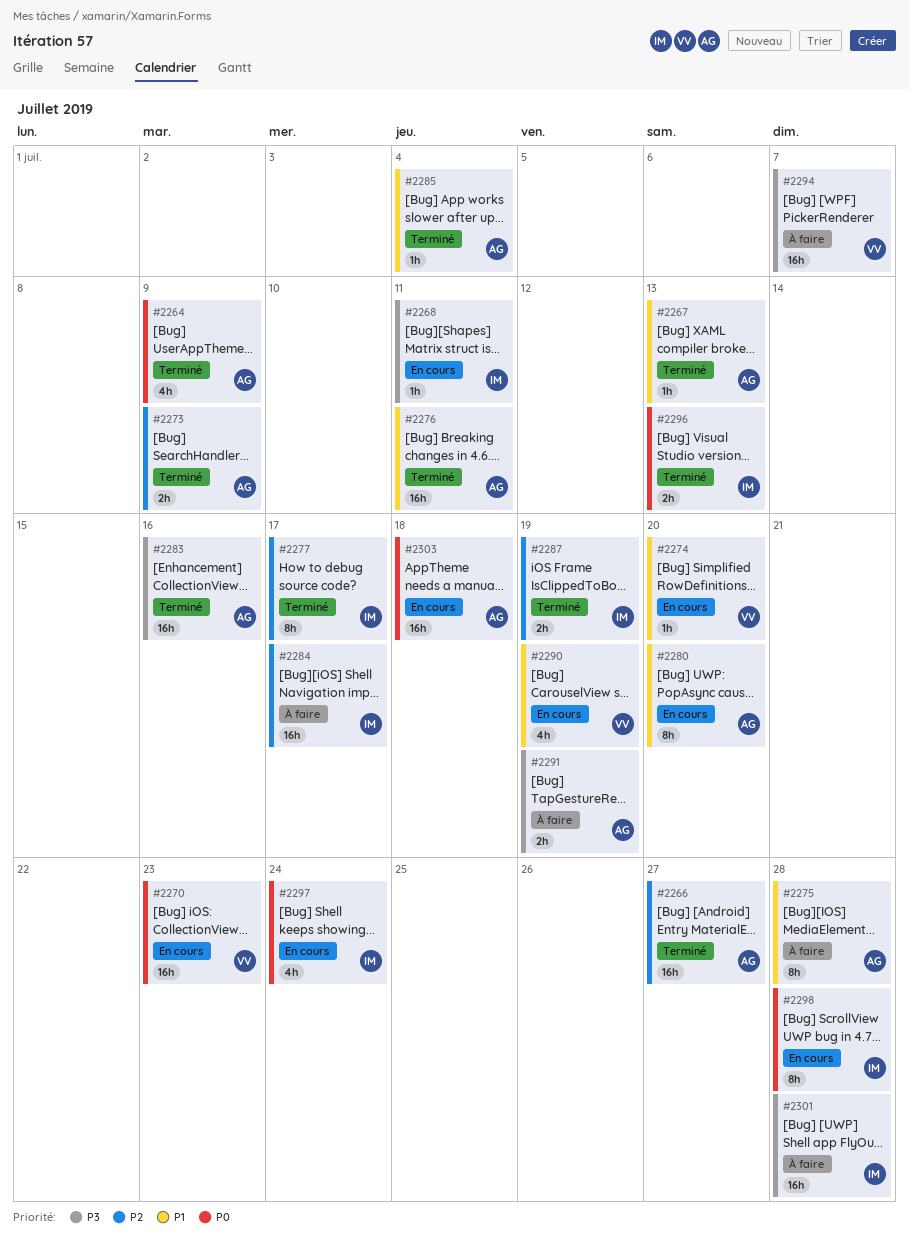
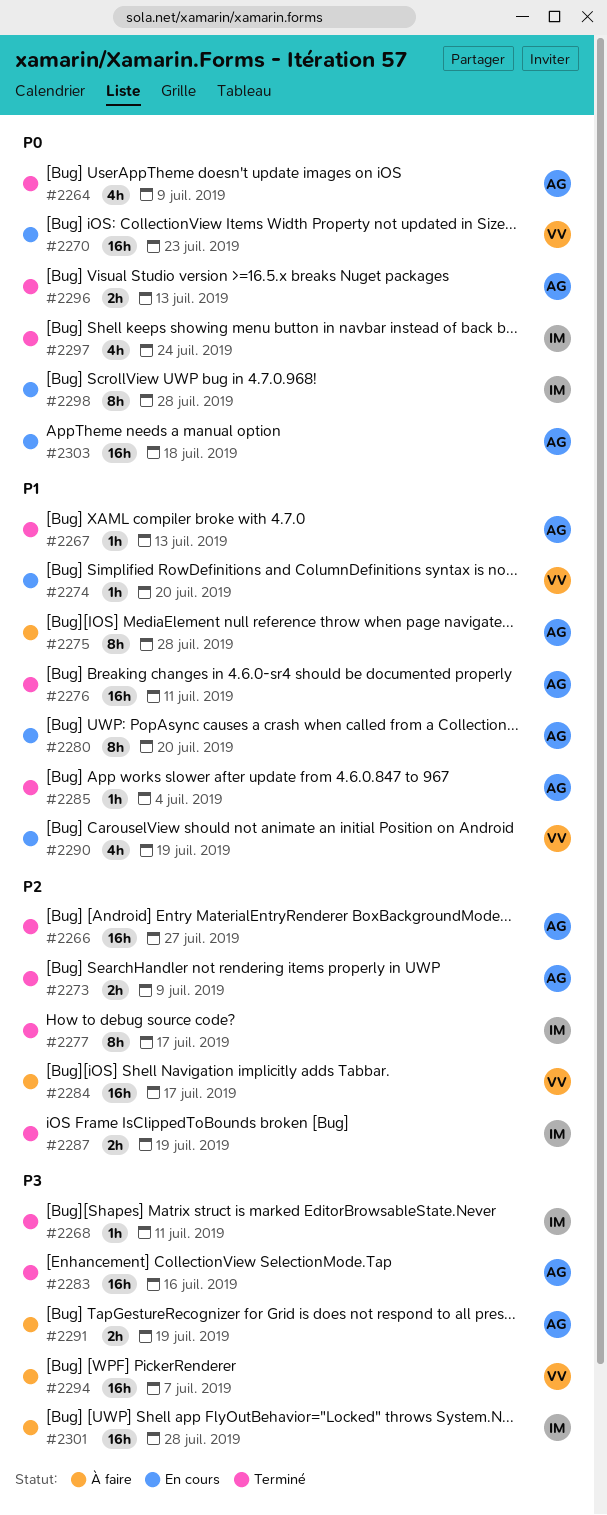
#2268, status: En cours -> Terminé
#2284, owner: IM -> VV
#2296, owner: IM -> AG
#2297, status: En cours -> Terminé

